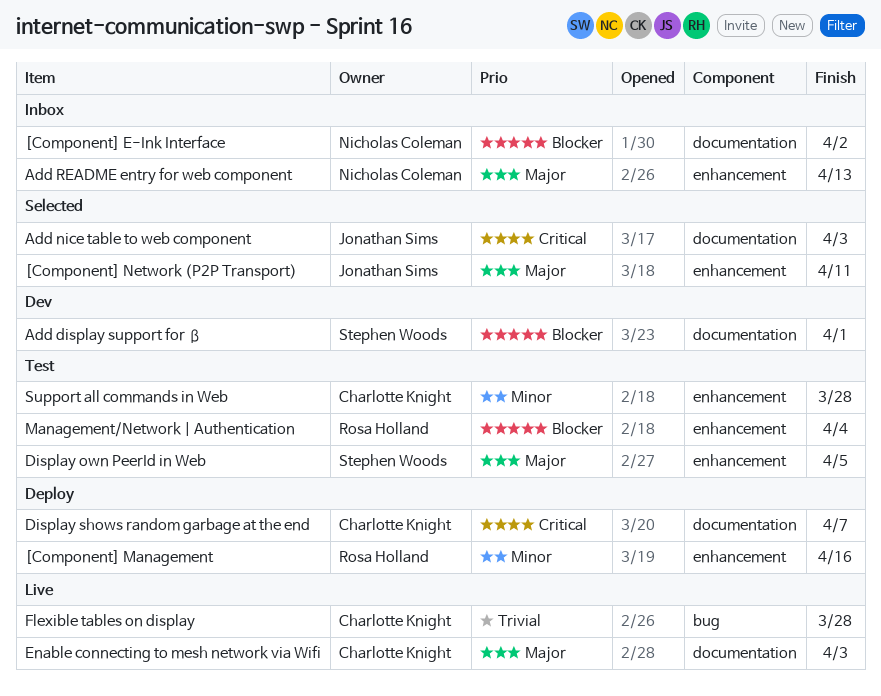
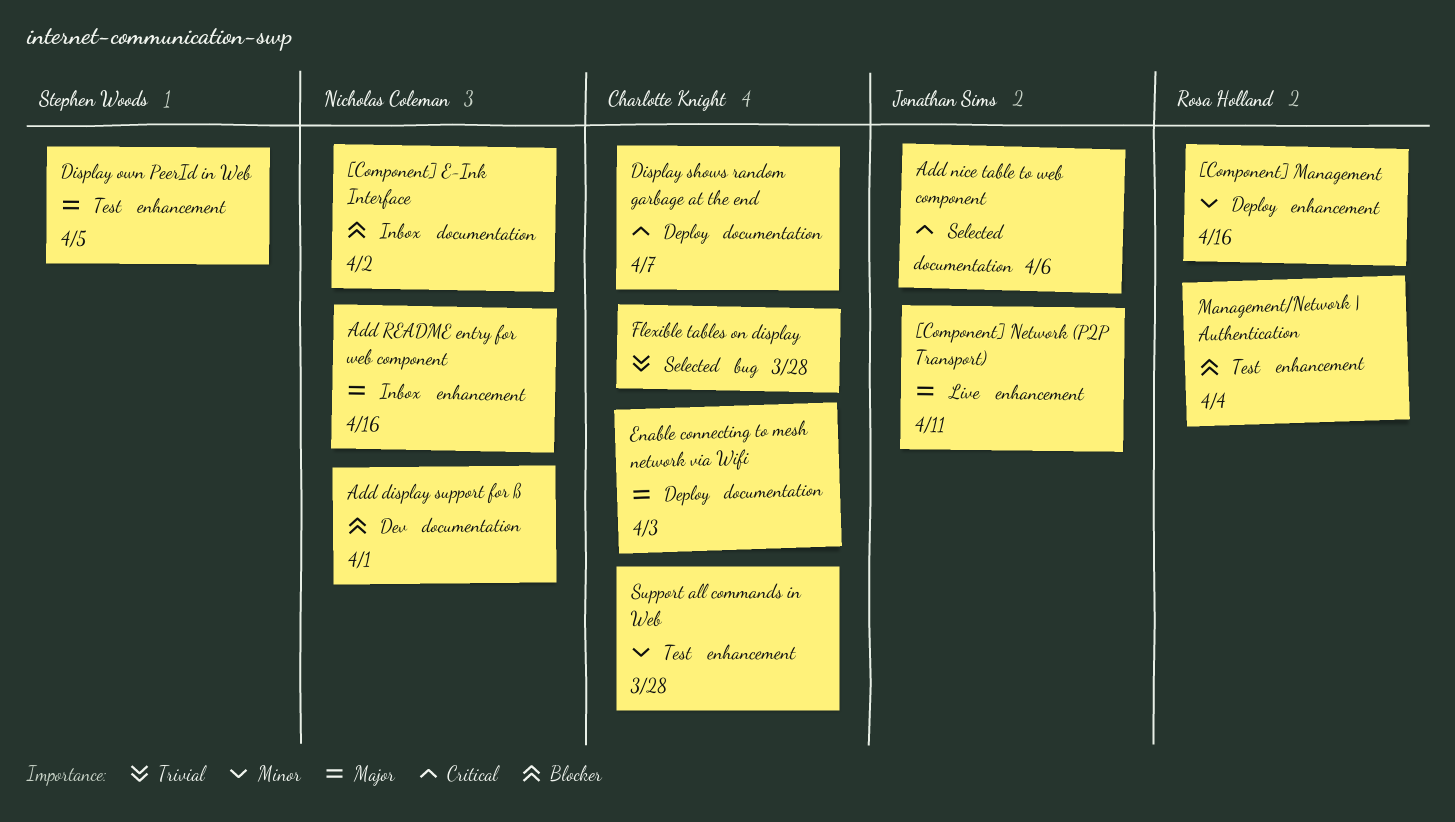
[Component] Network (P2P Transport), status: Selected -> Live
Add display support for ß, owner: Stephen Woods -> Nicholas Coleman
Add nice table to web component, due: Apr 3 -> Apr 6
Add README entry for web component, due: Apr 13 -> Apr 16
Enable connecting to mesh network via Wifi, status: Live -> Deploy
Flexible tables on display, status: Live -> Selected

